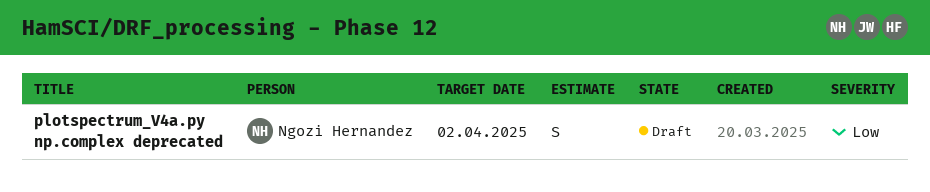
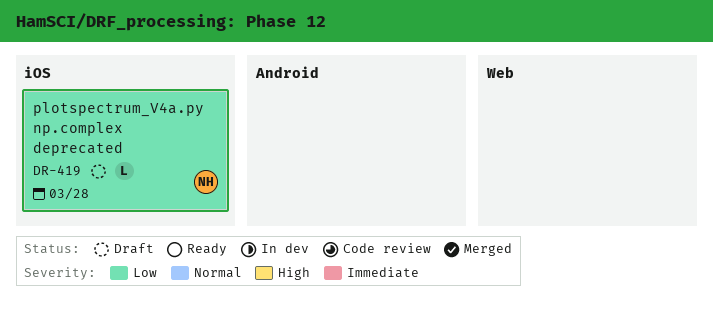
plotspectrum_V4a.py np.complex deprecated, estimate: S -> L
plotspectrum_V4a.py np.complex deprecated, due: Apr 2 -> Mar 28

